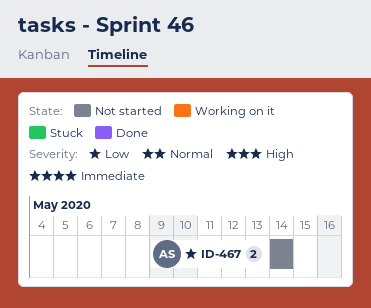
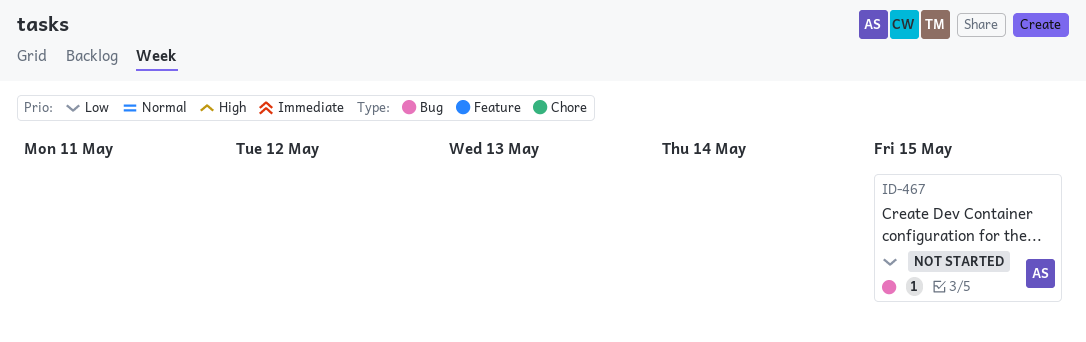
ID-467, estimate: 2 -> 1
ID-467, due: May 14 -> May 15

